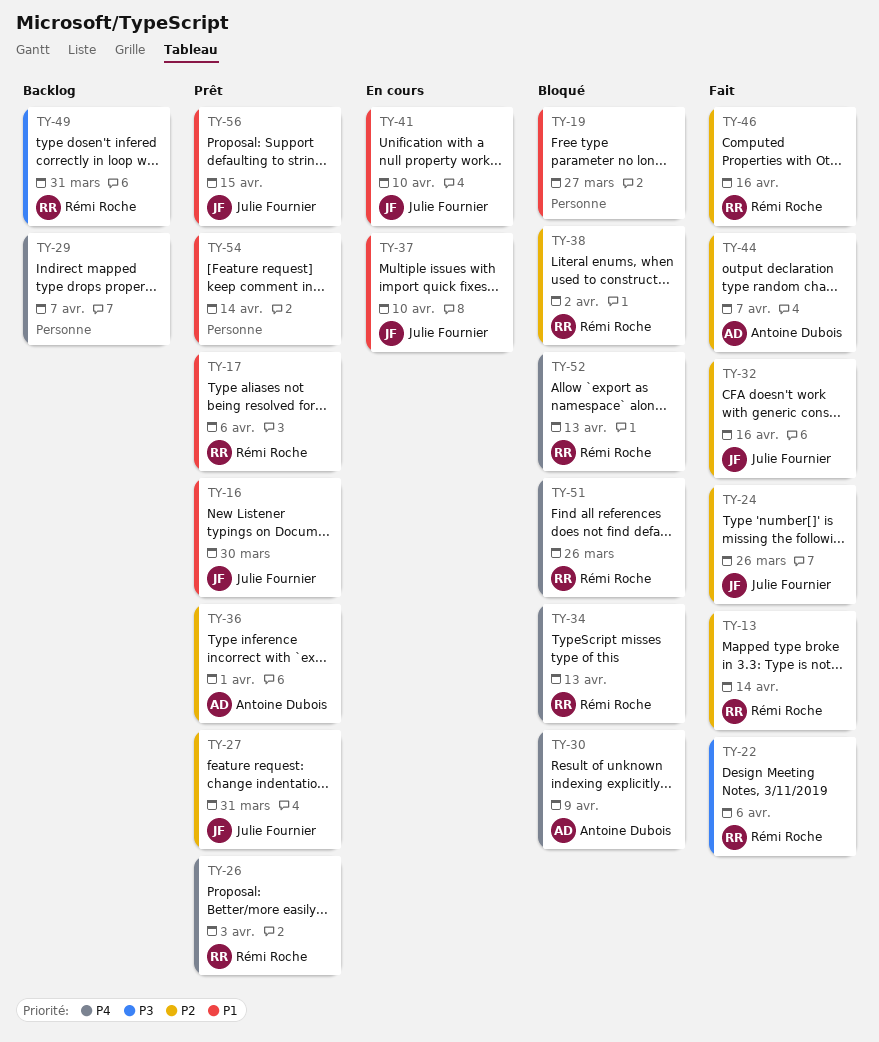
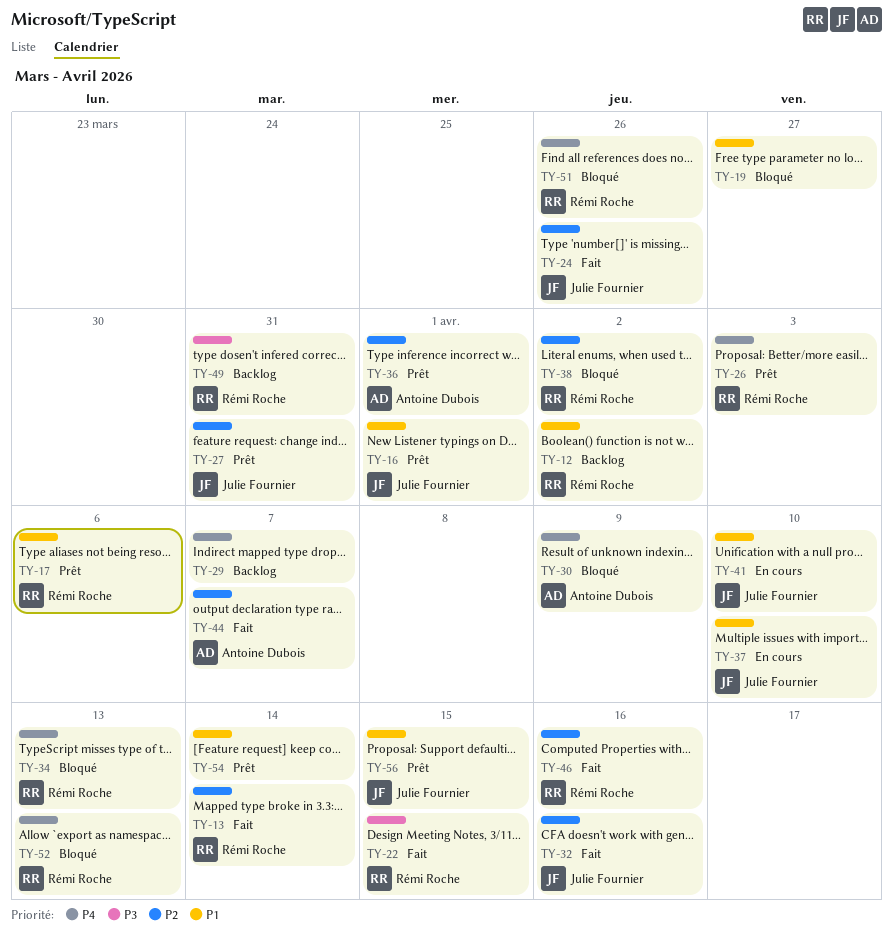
TY-12: none -> present
TY-16, due: Mar 30 -> Apr 1
TY-22, due: Apr 6 -> Apr 15

